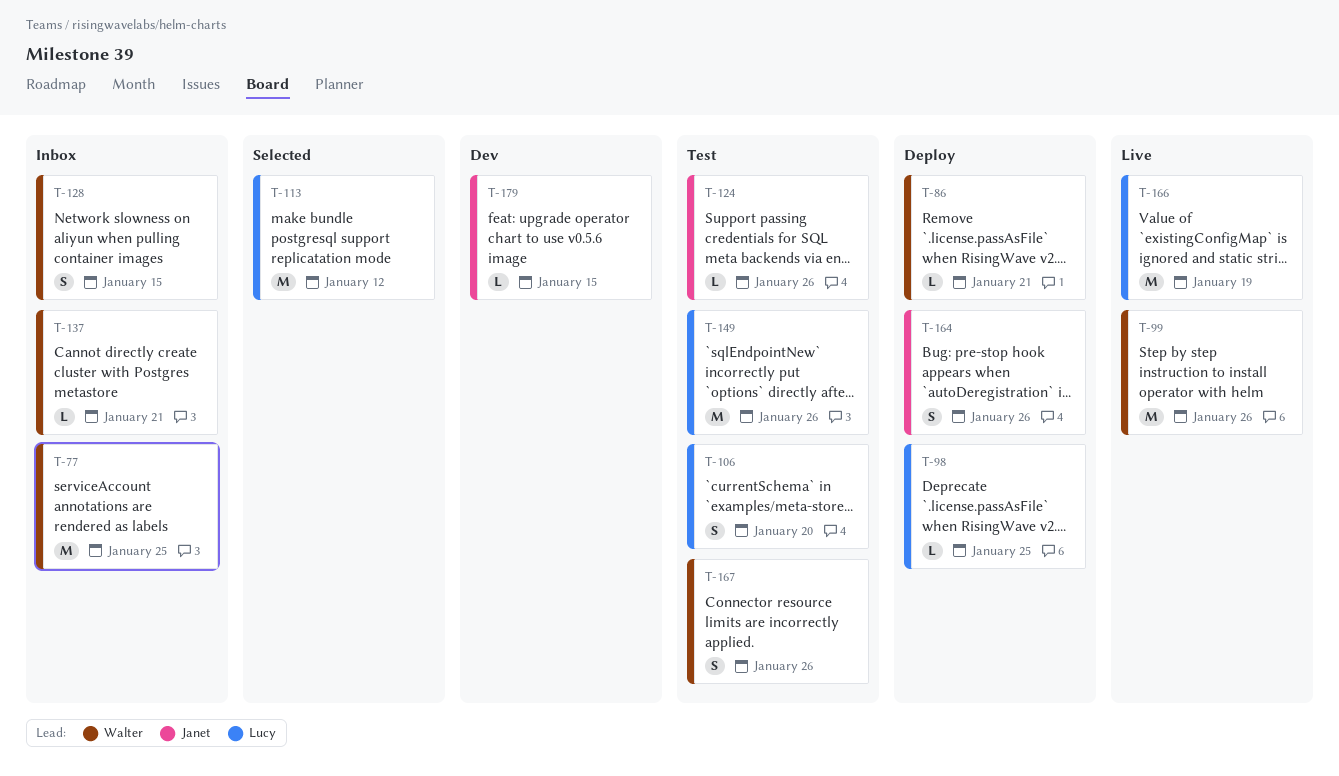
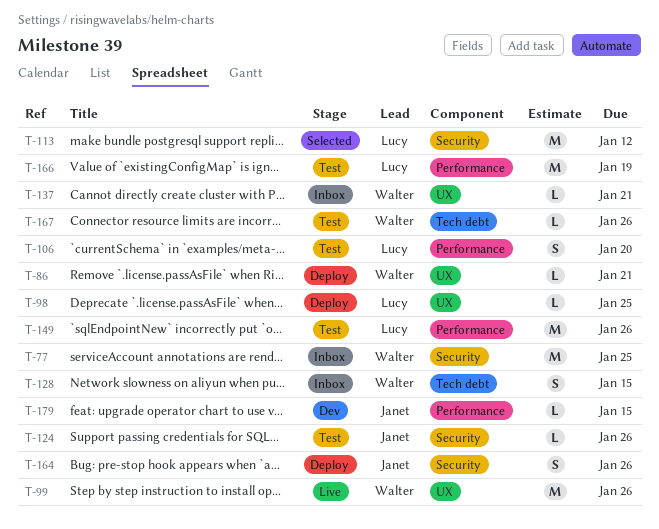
T-166, status: Live -> Test
T-167, estimate: S -> L

